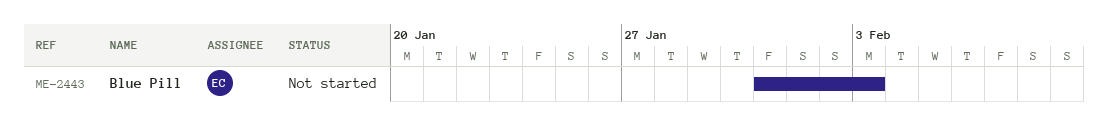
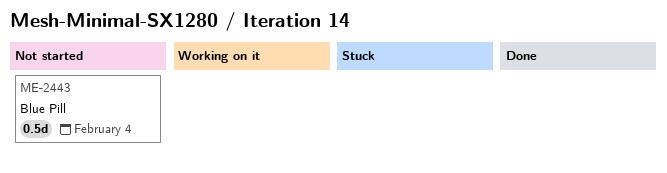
ME-2443, due: Feb 3 -> Feb 4

